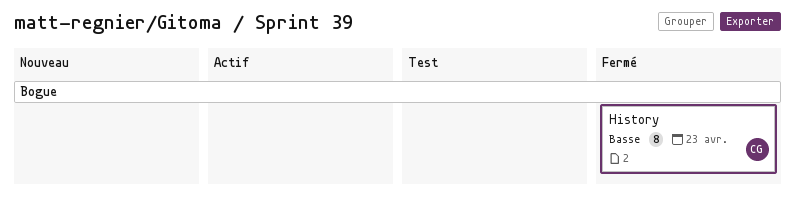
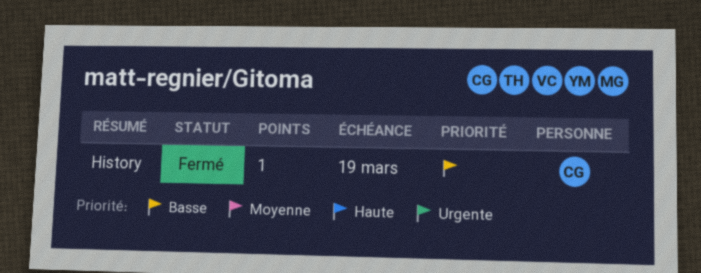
History, estimate: 8 -> 1
History, due: Apr 23 -> Mar 19

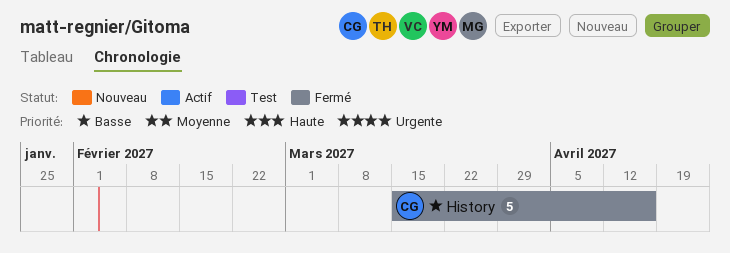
History, estimate: 1 -> 5
History, due: Mar 19 -> Apr 16

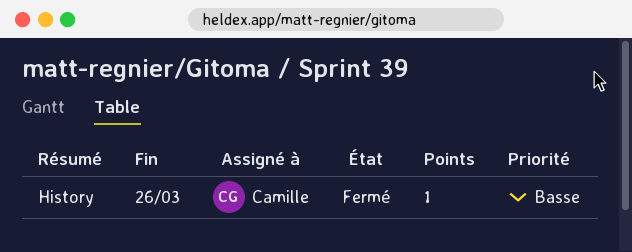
History, estimate: 5 -> 1
History, due: Apr 16 -> Mar 26

